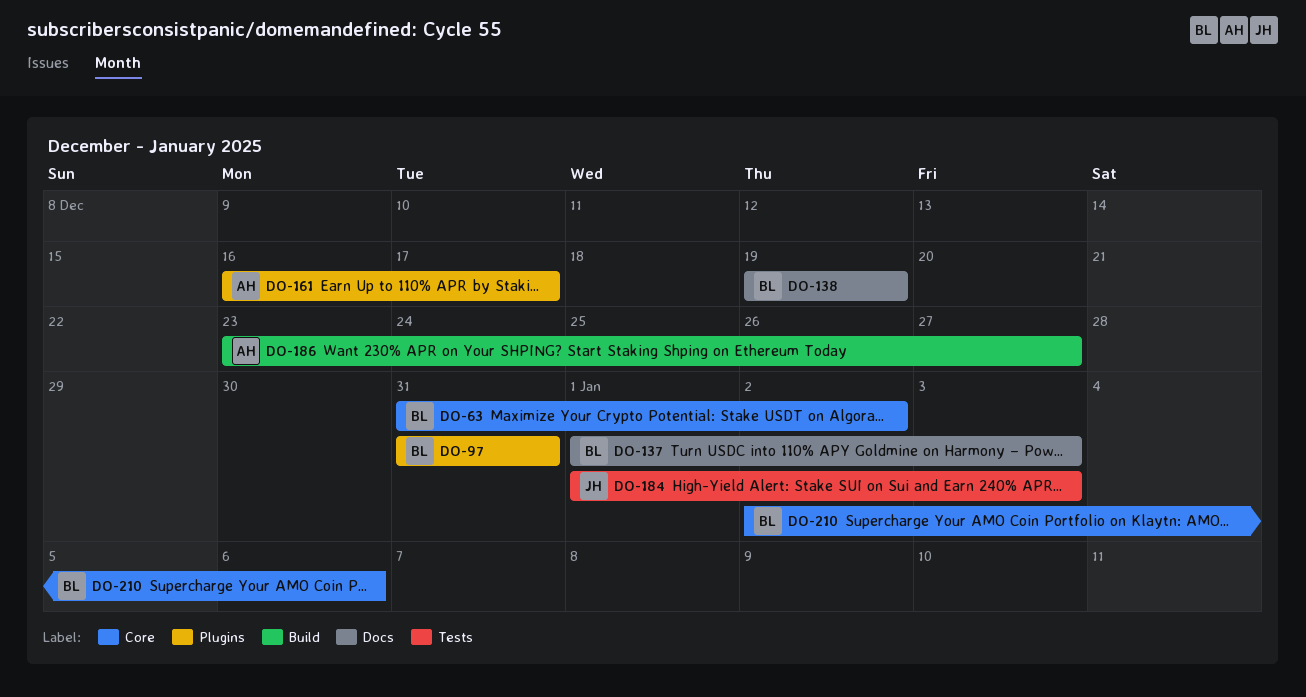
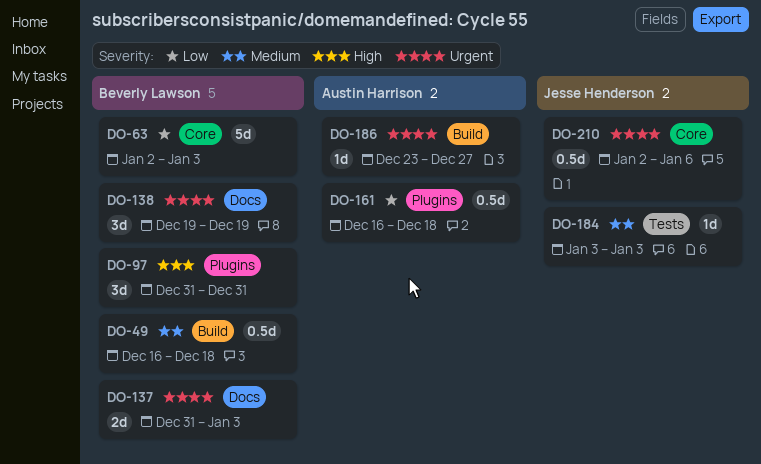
DO-49: none -> present
DO-63, start: Dec 31 -> Jan 2
DO-63, due: Jan 2 -> Jan 3
DO-137, start: Jan 1 -> Dec 31
DO-161, due: Dec 17 -> Dec 18
DO-184, start: Jan 1 -> Jan 3
DO-210, owner: Beverly Lawson -> Jesse Henderson

